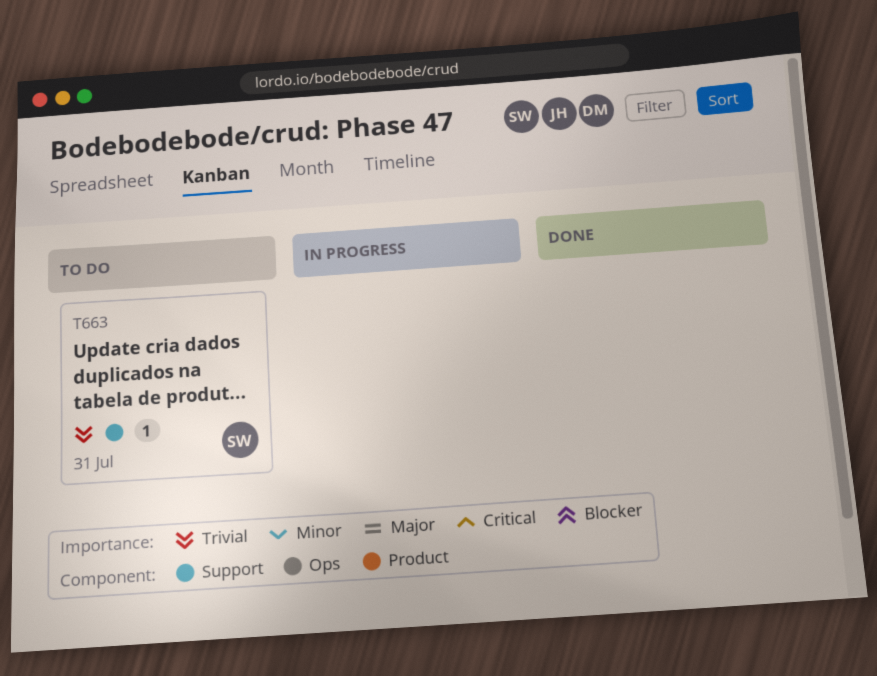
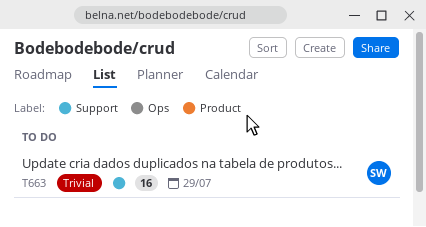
T663, estimate: 1 -> 16
T663, due: Jul 31 -> Jul 29

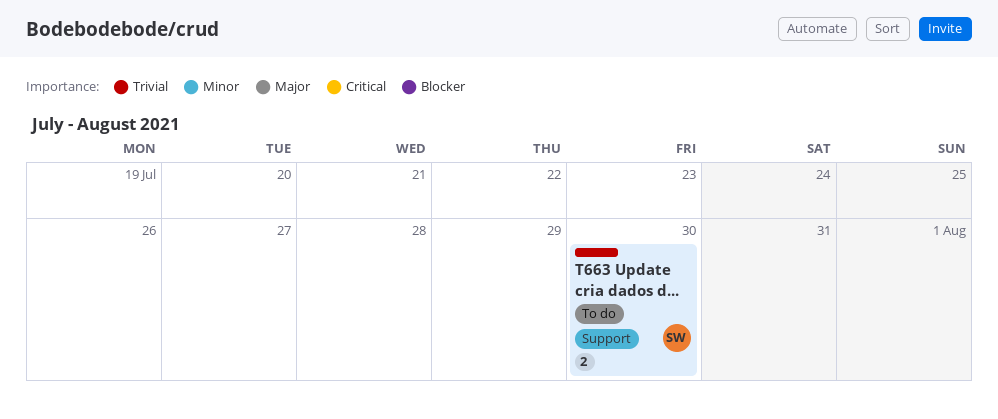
T663, estimate: 16 -> 2
T663, due: Jul 29 -> Jul 30

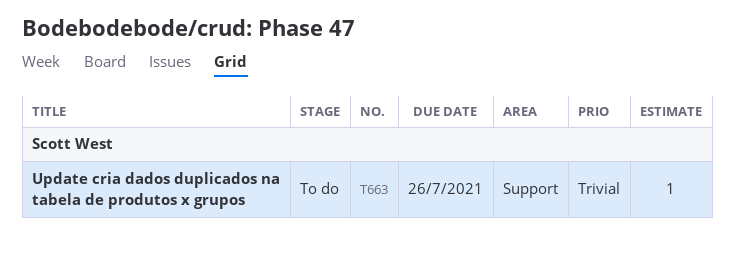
T663, estimate: 2 -> 1
T663, due: Jul 30 -> Jul 26

